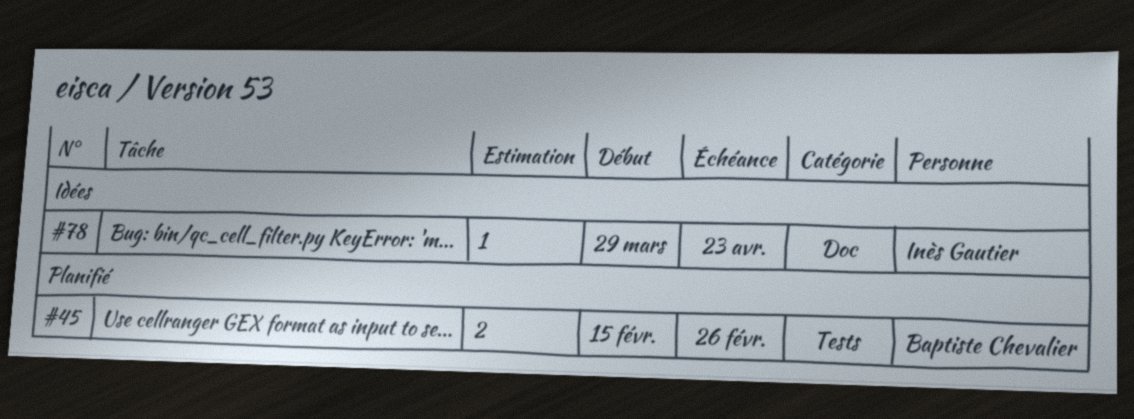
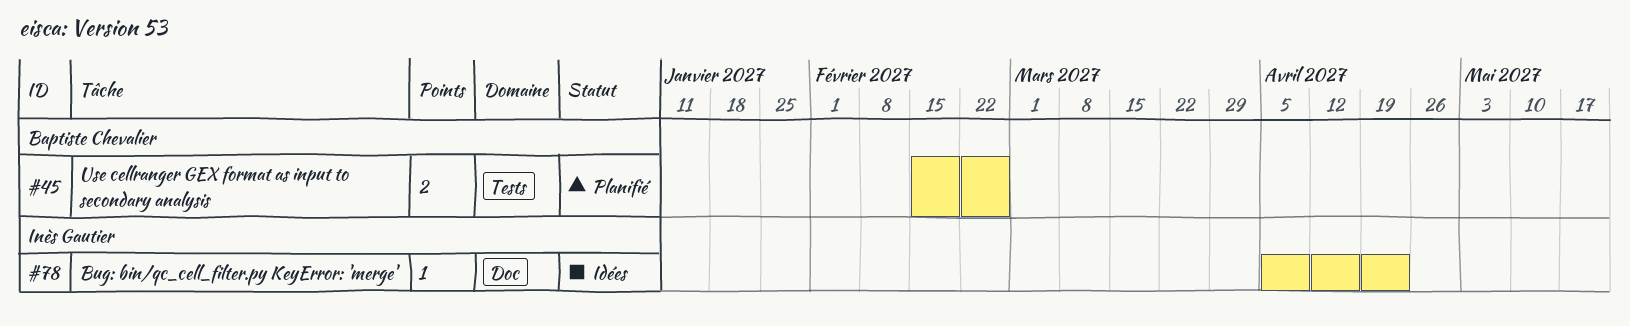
#78, start: Mar 29 -> Apr 5

